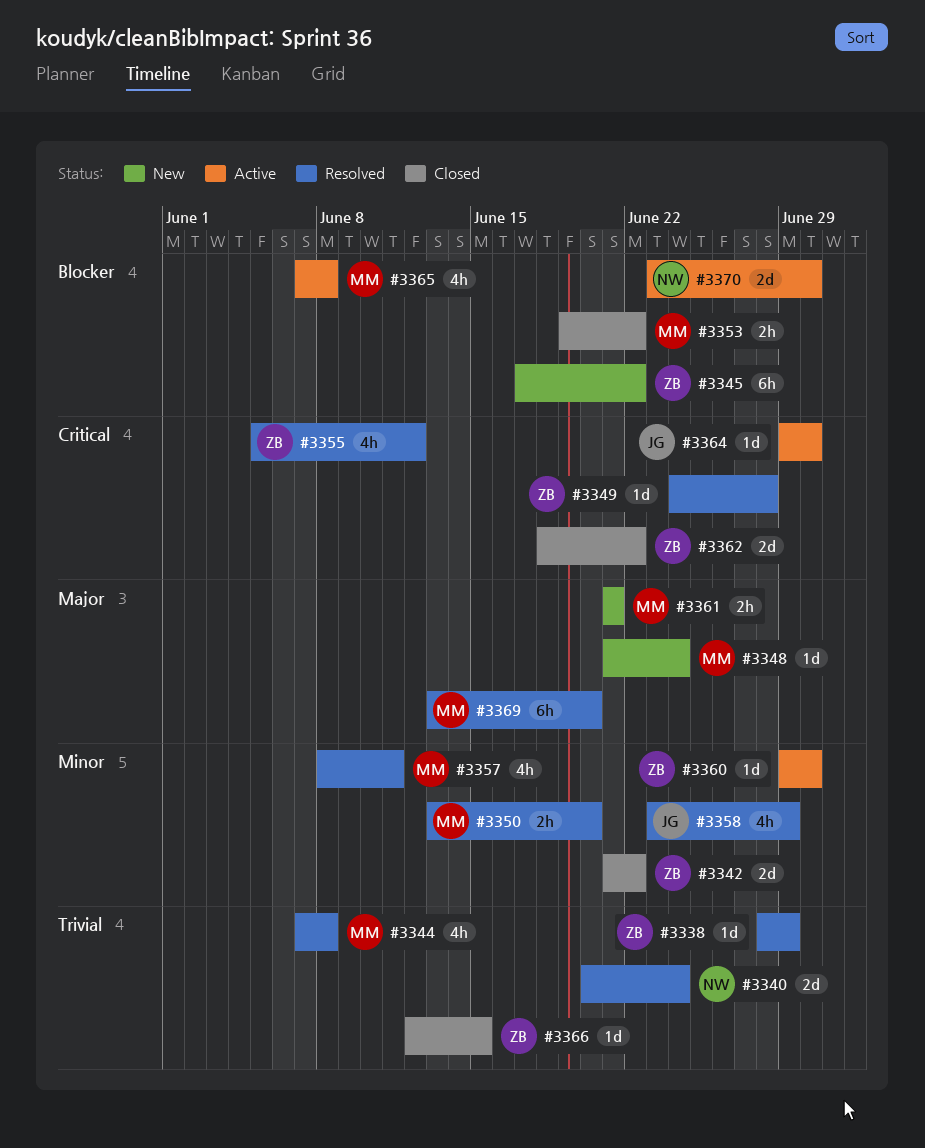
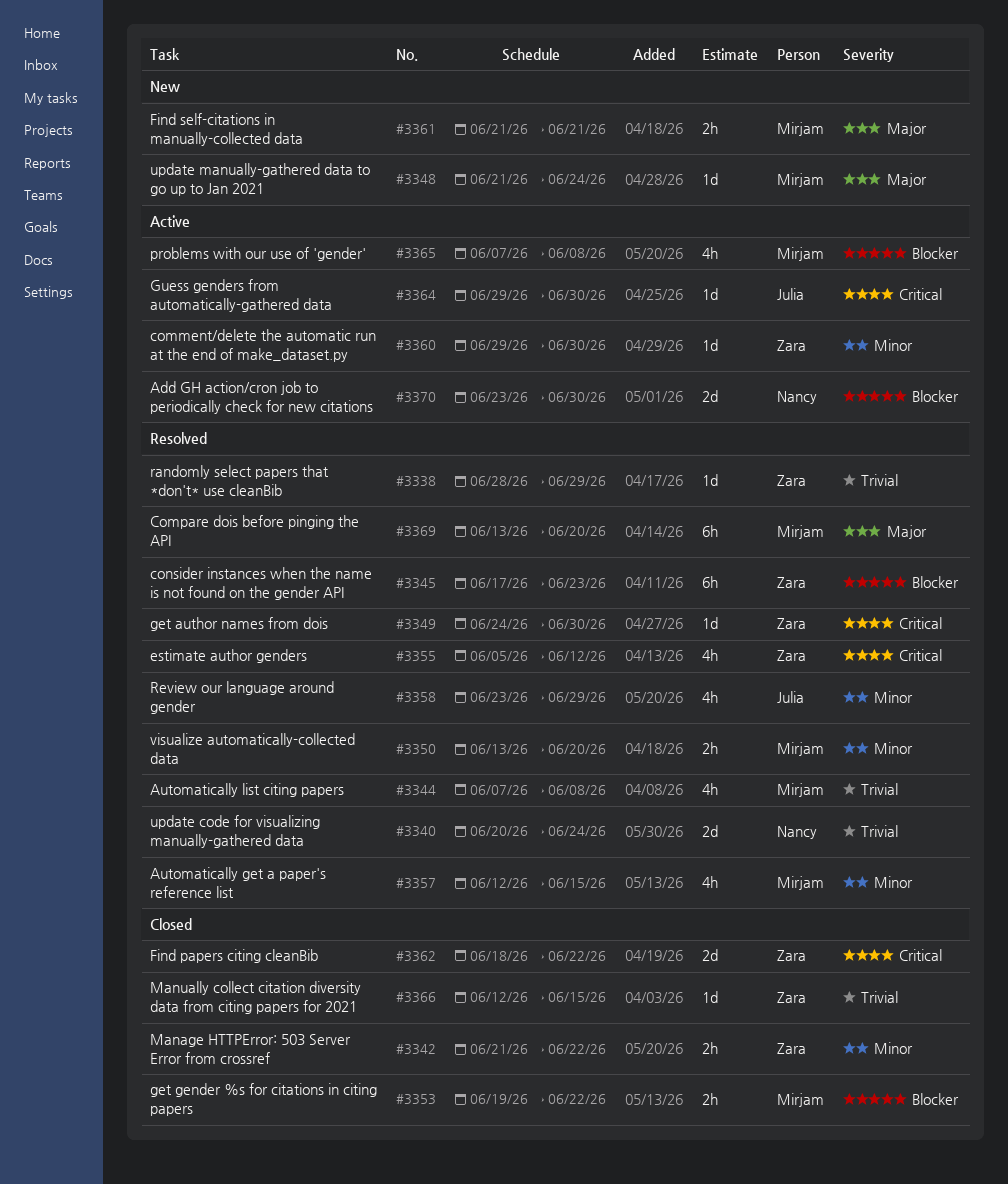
#3342, estimate: 2d -> 2h
#3345, status: New -> Resolved
#3345, due: Jun 22 -> Jun 23
#3349, due: Jun 28 -> Jun 30
#3357, start: Jun 8 -> Jun 12
#3357, due: Jun 11 -> Jun 15

